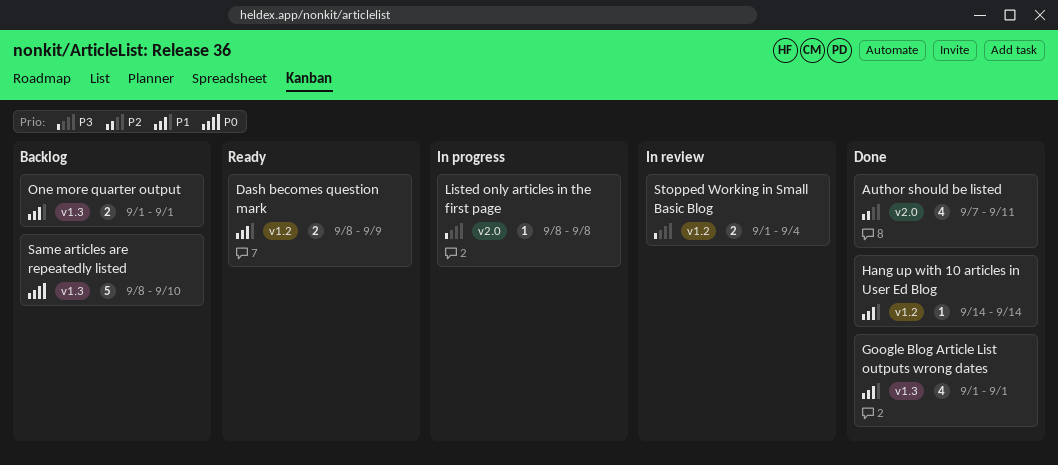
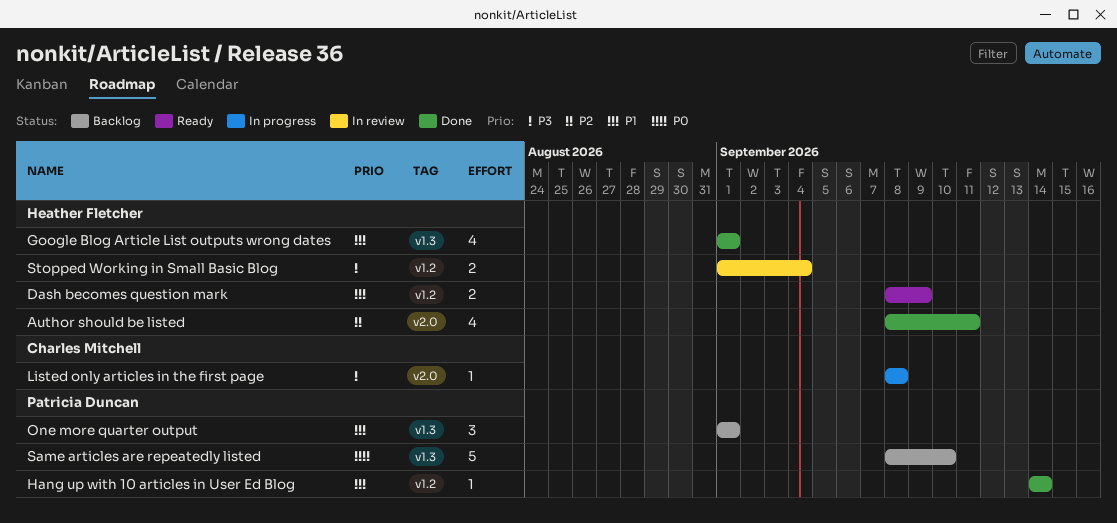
Author should be listed, start: Sep 7 -> Sep 8
One more quarter output, estimate: 2 -> 3

